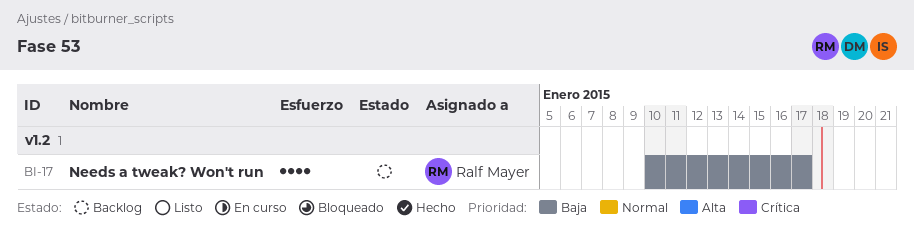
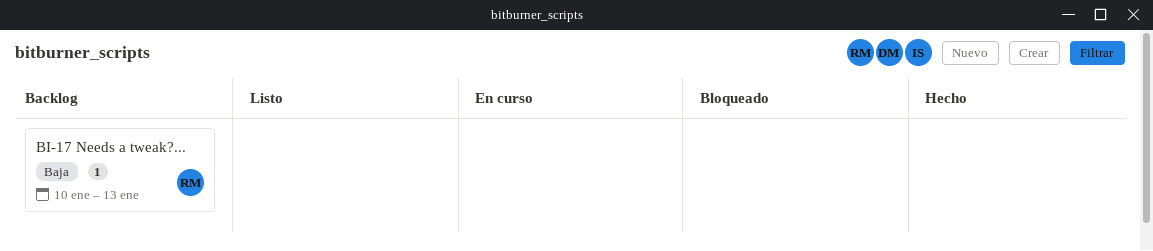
BI-17, estimate: 4 -> 1
BI-17, due: Jan 17 -> Jan 13

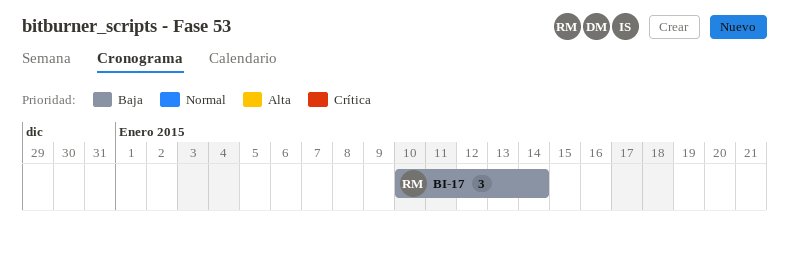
BI-17, estimate: 1 -> 3
BI-17, due: Jan 13 -> Jan 14

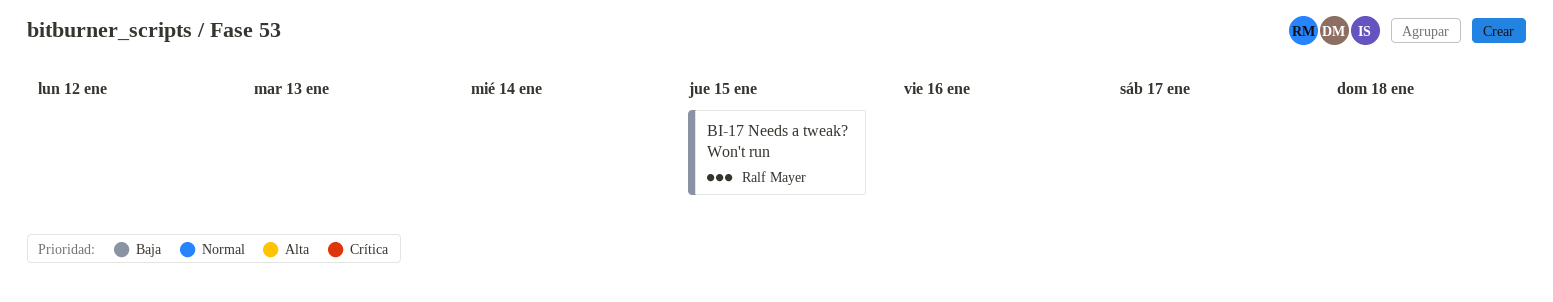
BI-17, due: Jan 14 -> Jan 15

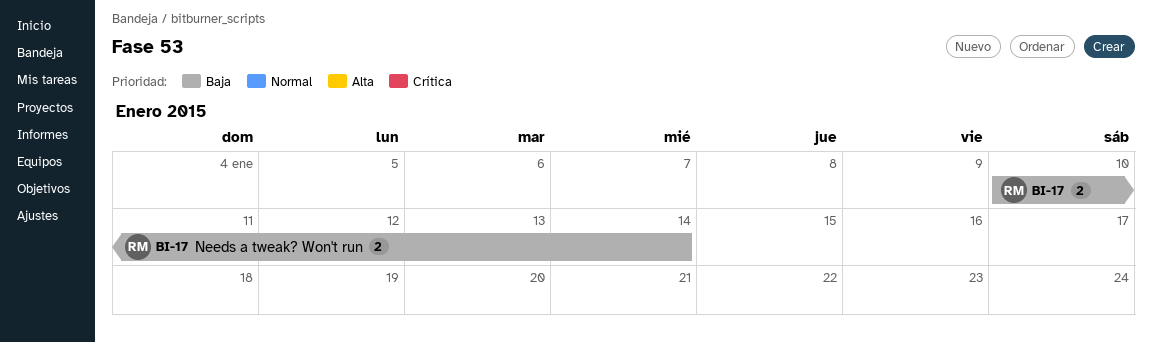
BI-17, estimate: 3 -> 2
BI-17, due: Jan 15 -> Jan 14

